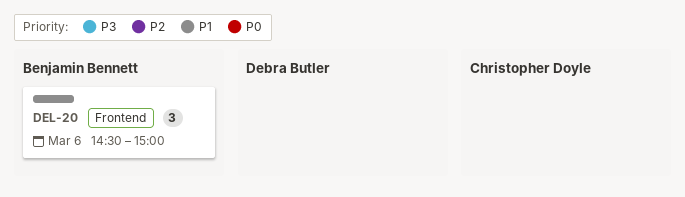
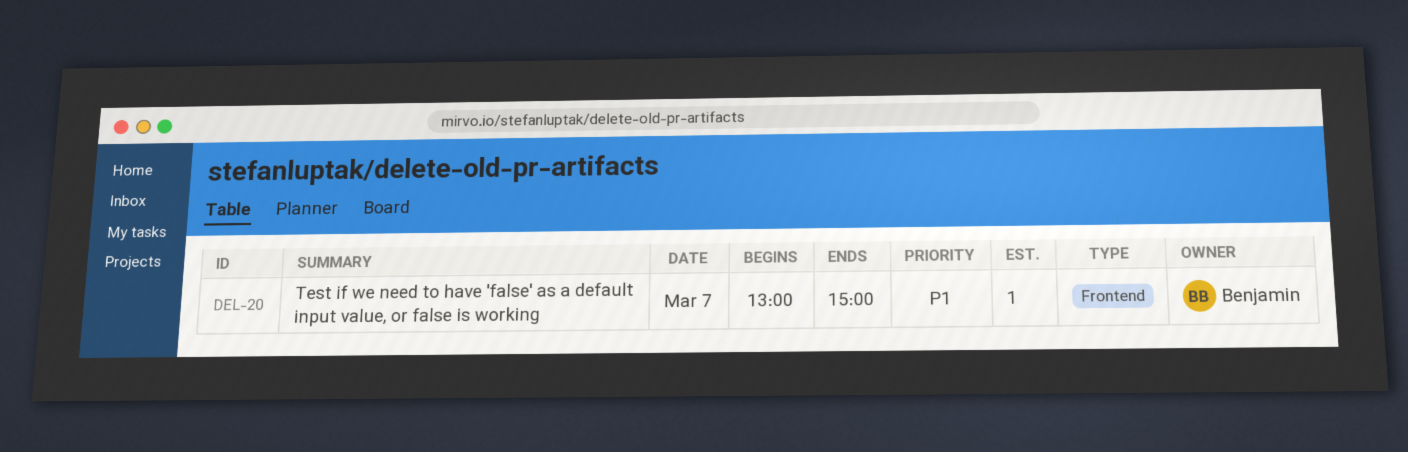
DEL-20, estimate: 3 -> 1
DEL-20, day: Mar 6 -> Mar 7
DEL-20, begins: 14:30 -> 13:00

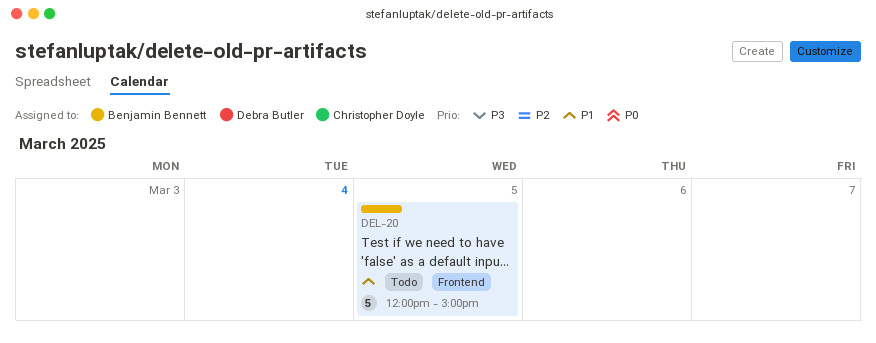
DEL-20, estimate: 1 -> 5
DEL-20, day: Mar 7 -> Mar 5
DEL-20, begins: 13:00 -> 12:00

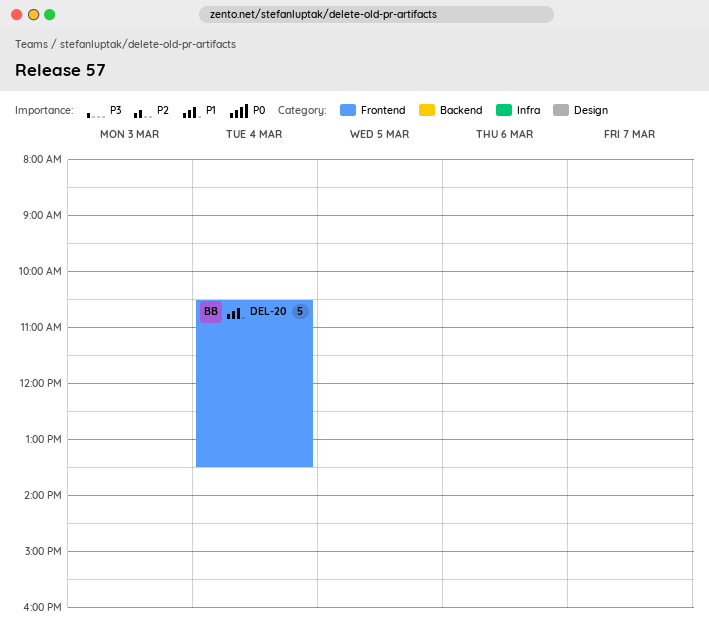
DEL-20, day: Mar 5 -> Mar 4
DEL-20, begins: 12:00 -> 10:30
DEL-20, ends: 15:00 -> 13:30

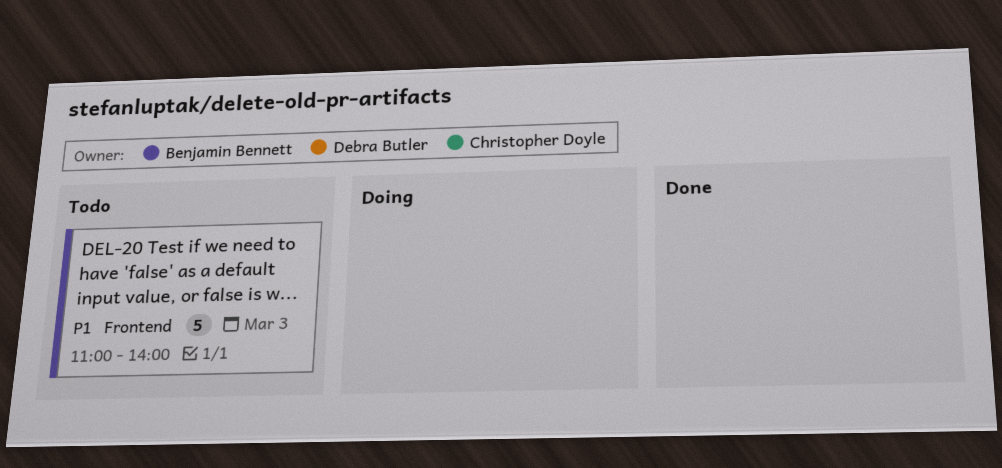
DEL-20, day: Mar 4 -> Mar 3
DEL-20, begins: 10:30 -> 11:00
DEL-20, ends: 13:30 -> 14:00

